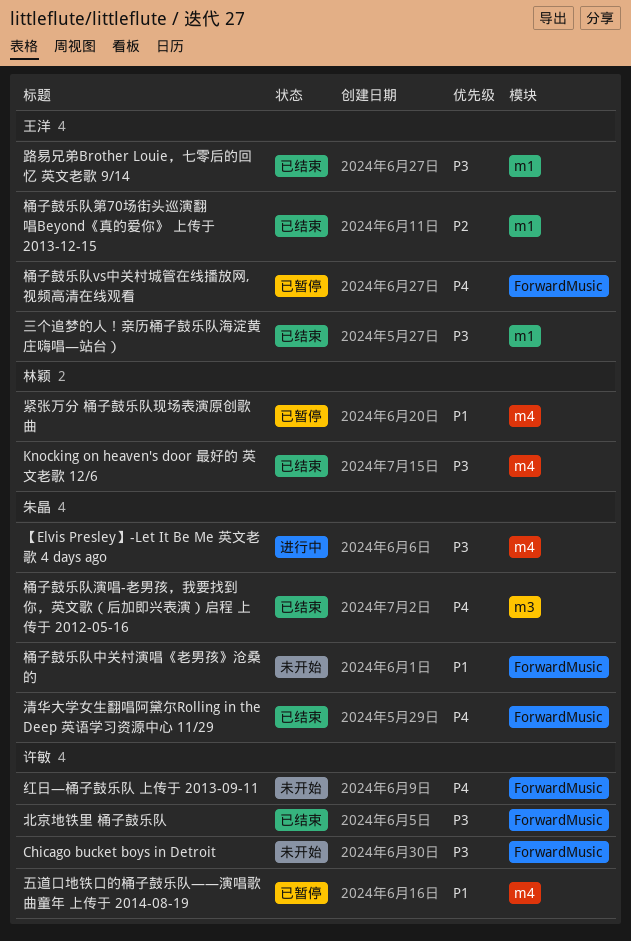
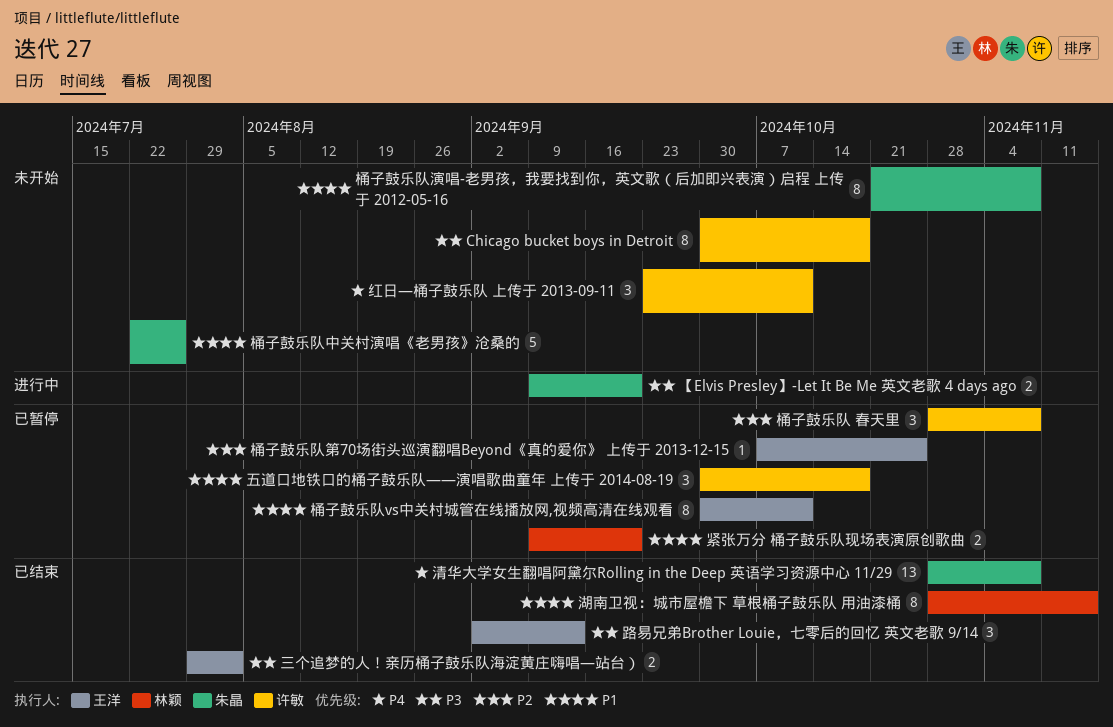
Knocking on heaven's door 最好的 英文老歌 12/6: present -> none
北京地铁里 桶子鼓乐队: present -> none
桶子鼓乐队 春天里: none -> present
桶子鼓乐队vs中关村城管在线播放网,视频高清在线观看, priority: P4 -> P1
桶子鼓乐队演唱-老男孩，我要找到你，英文歌（后加即兴表演）启程 上传于 2012-05-16, status: 已结束 -> 未开始
桶子鼓乐队演唱-老男孩，我要找到你，英文歌（后加即兴表演）启程 上传于 2012-05-16, priority: P4 -> P1
桶子鼓乐队第70场街头巡演翻唱Beyond《真的爱你》 上传于 2013-12-15, status: 已结束 -> 已暂停
湖南卫视：城市屋檐下 草根桶子鼓乐队 用油漆桶: none -> present

